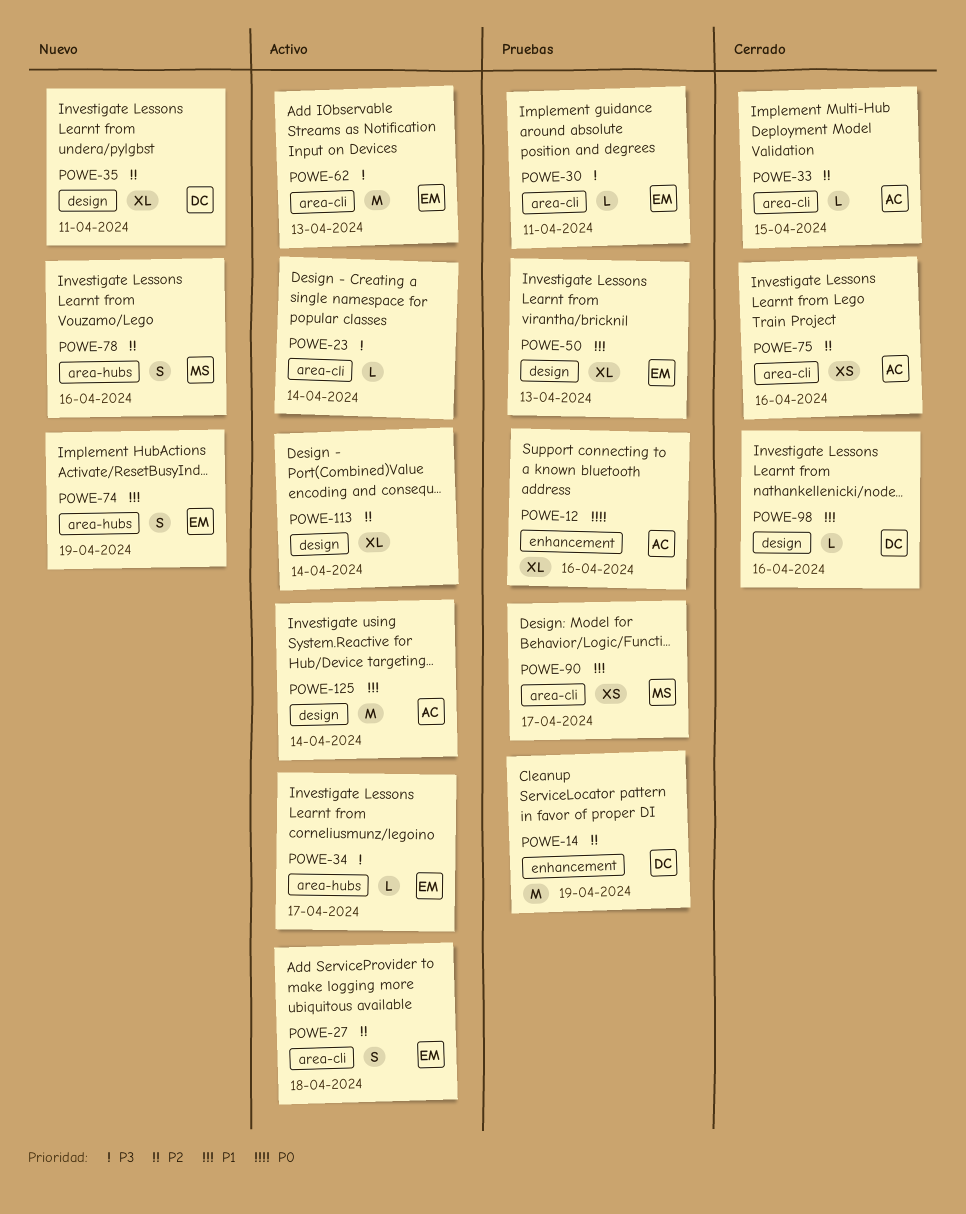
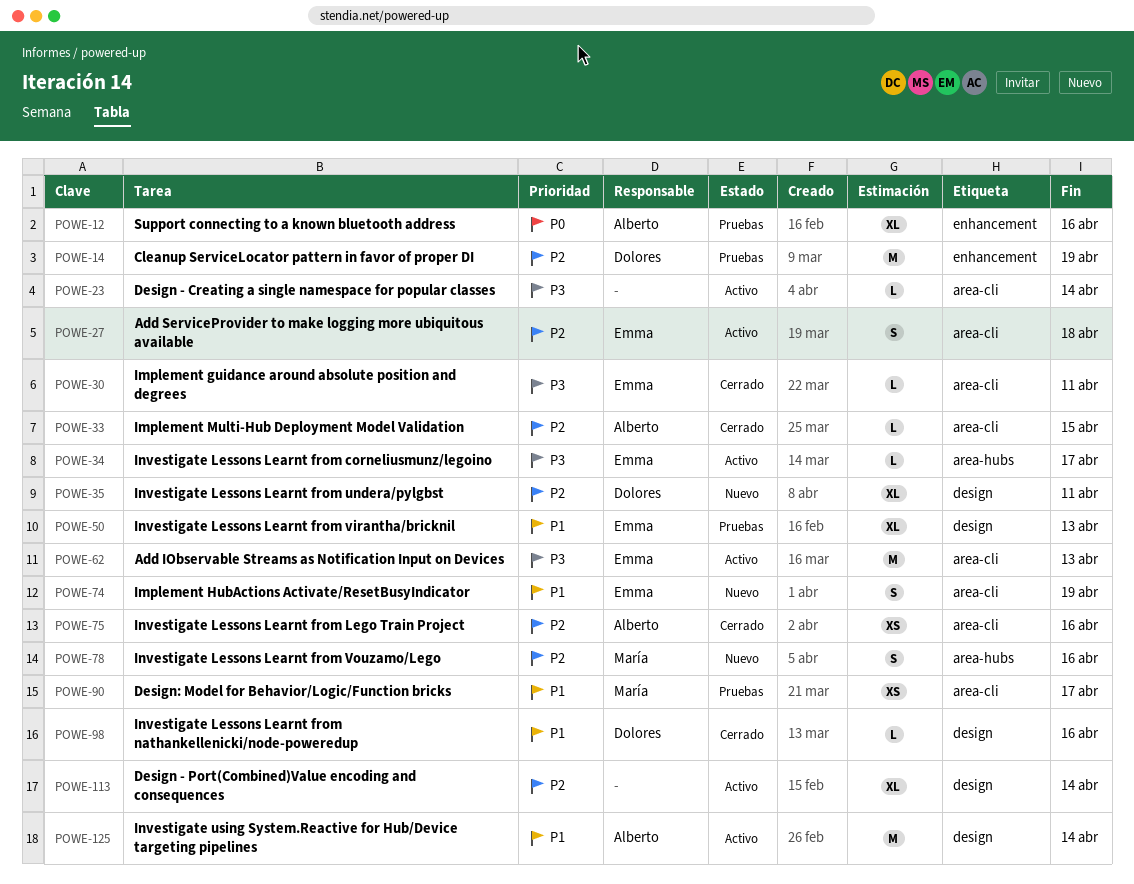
POWE-30, status: Pruebas -> Cerrado
POWE-74, label: area-hubs -> area-cli

